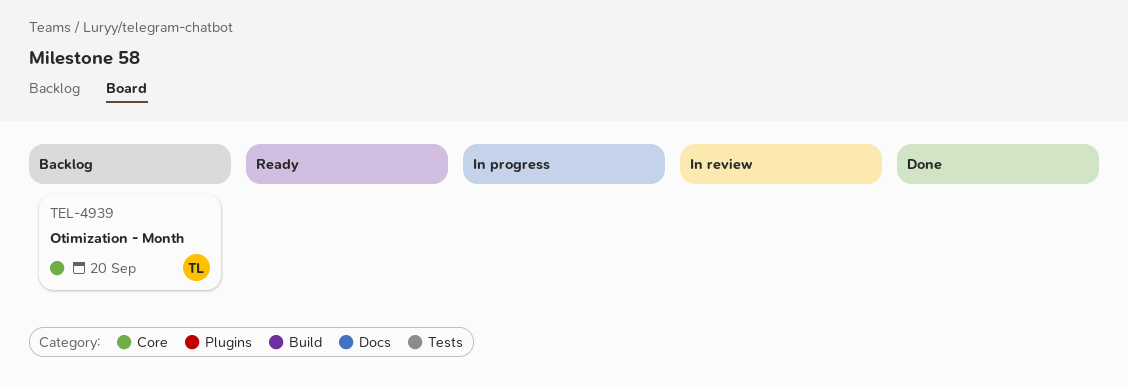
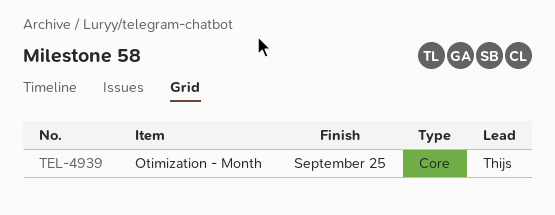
TEL-4939, due: Sep 20 -> Sep 25

